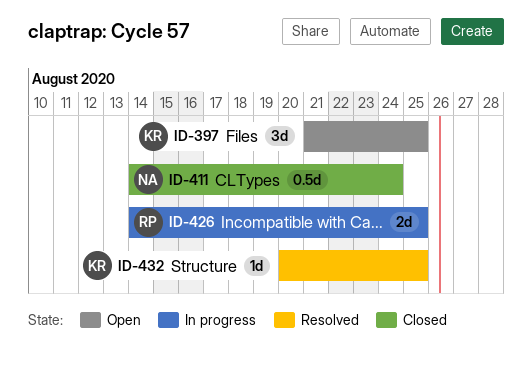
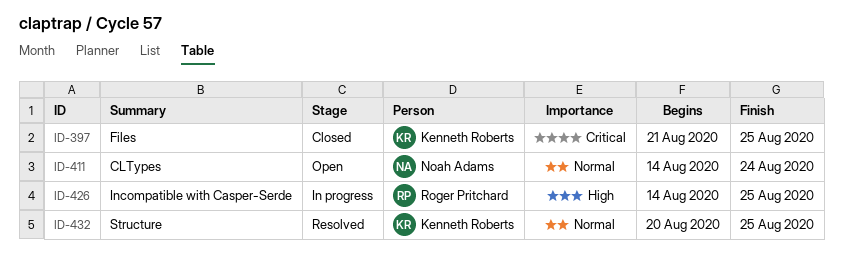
ID-397, status: Open -> Closed
ID-411, status: Closed -> Open

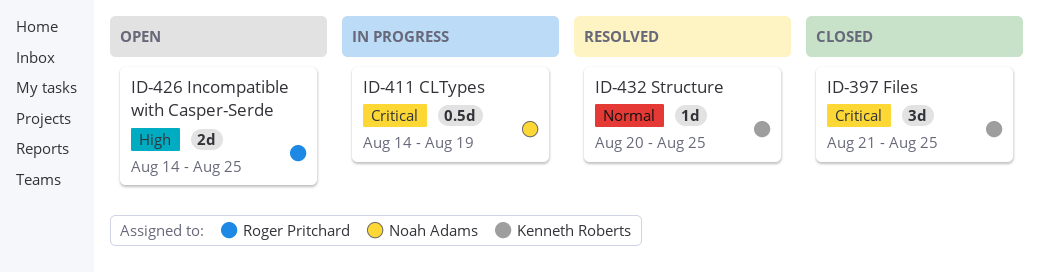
ID-411, status: Open -> In progress
ID-411, priority: Normal -> Critical
ID-411, due: Aug 24 -> Aug 19
ID-426, status: In progress -> Open

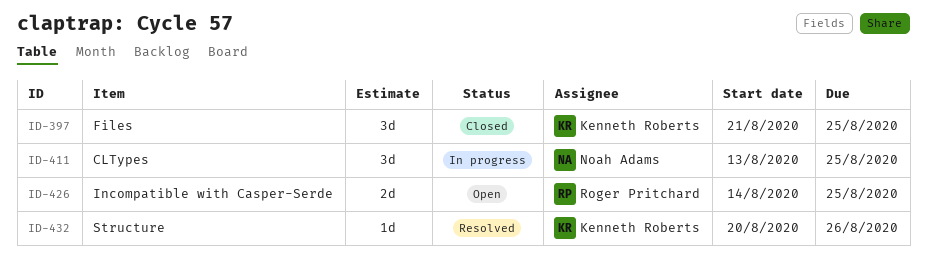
ID-411, estimate: 0.5d -> 3d
ID-411, start: Aug 14 -> Aug 13
ID-411, due: Aug 19 -> Aug 25
ID-432, due: Aug 25 -> Aug 26

